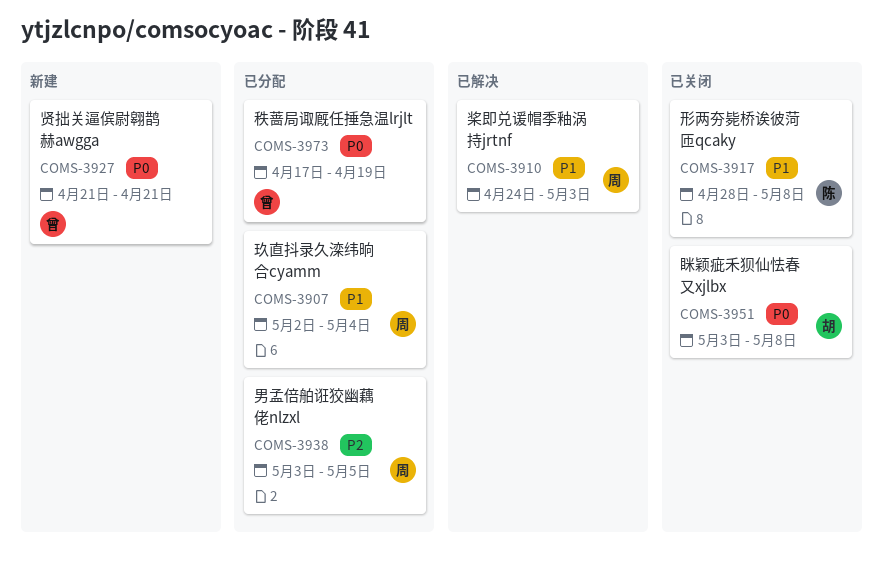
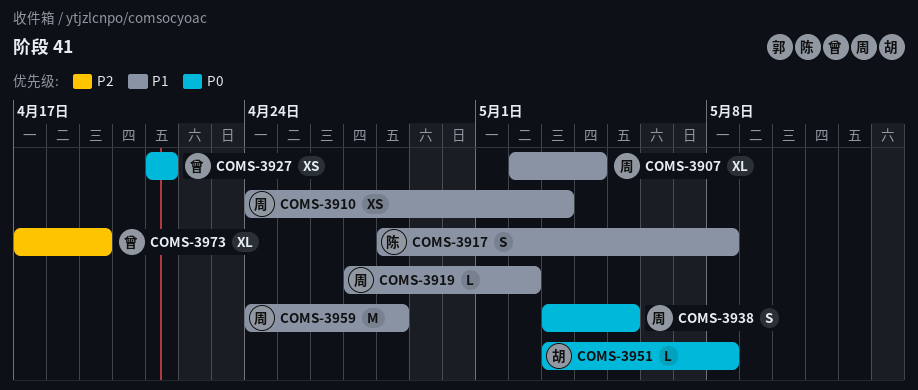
COMS-3919: none -> present
COMS-3938, priority: P2 -> P0
COMS-3959: none -> present
COMS-3973, priority: P0 -> P2

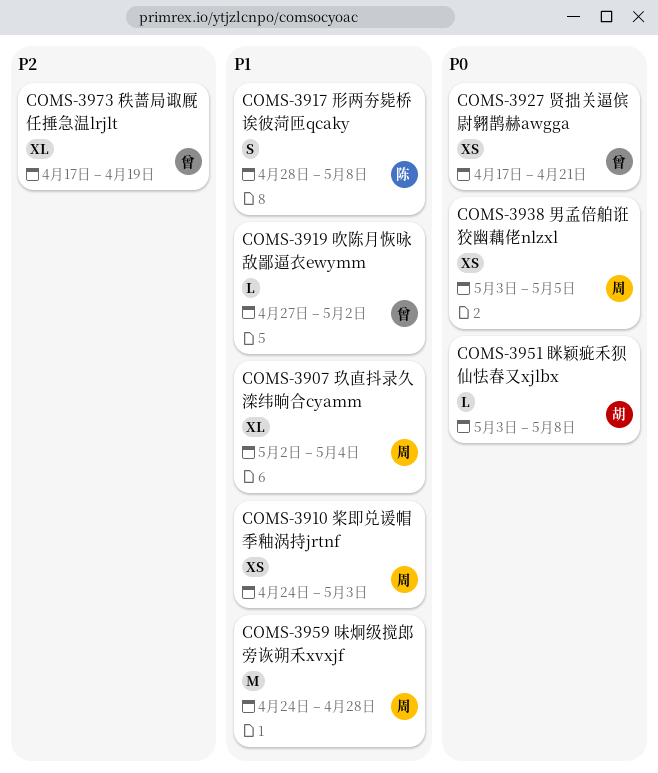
COMS-3919, owner: 周 -> 曾
COMS-3927, start: Apr 21 -> Apr 17
COMS-3938, estimate: S -> XS

